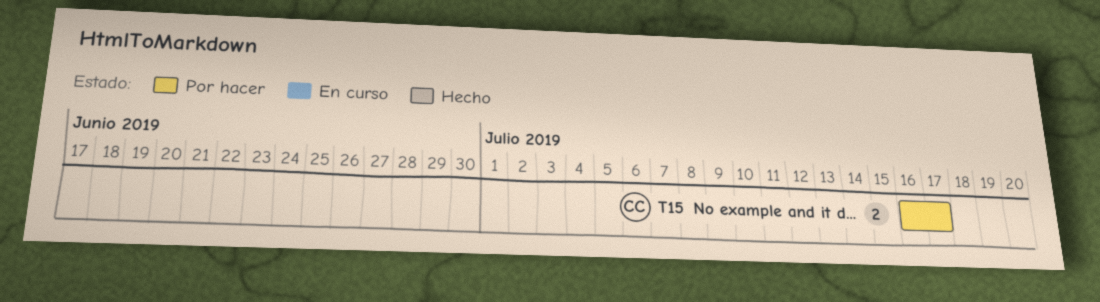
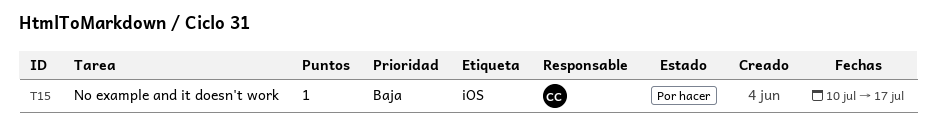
T15, estimate: 2 -> 1
T15, start: Jul 16 -> Jul 10

